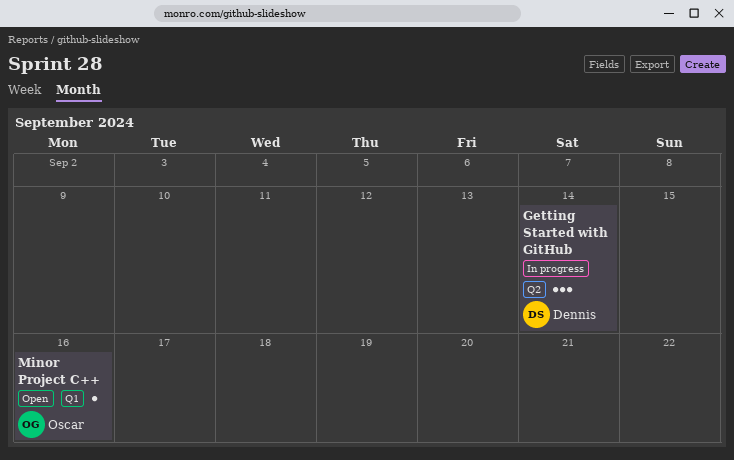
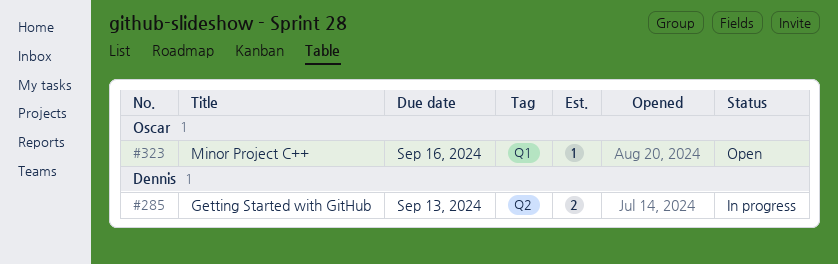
Getting Started with GitHub, estimate: 3 -> 2
Getting Started with GitHub, due: Sep 14 -> Sep 13

